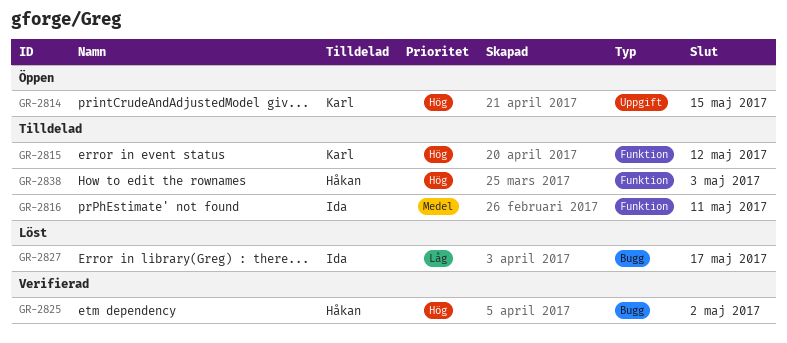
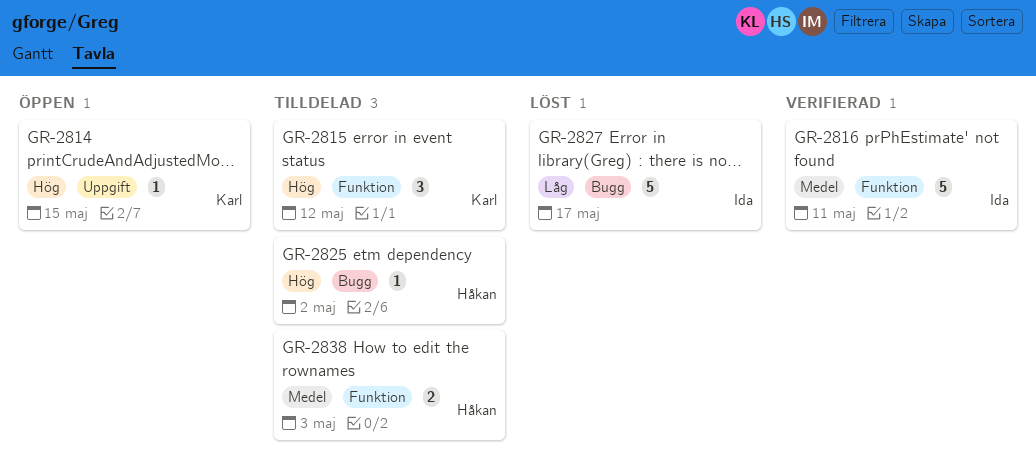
GR-2816, status: Tilldelad -> Verifierad
GR-2825, status: Verifierad -> Tilldelad
GR-2838, priority: Hög -> Medel

